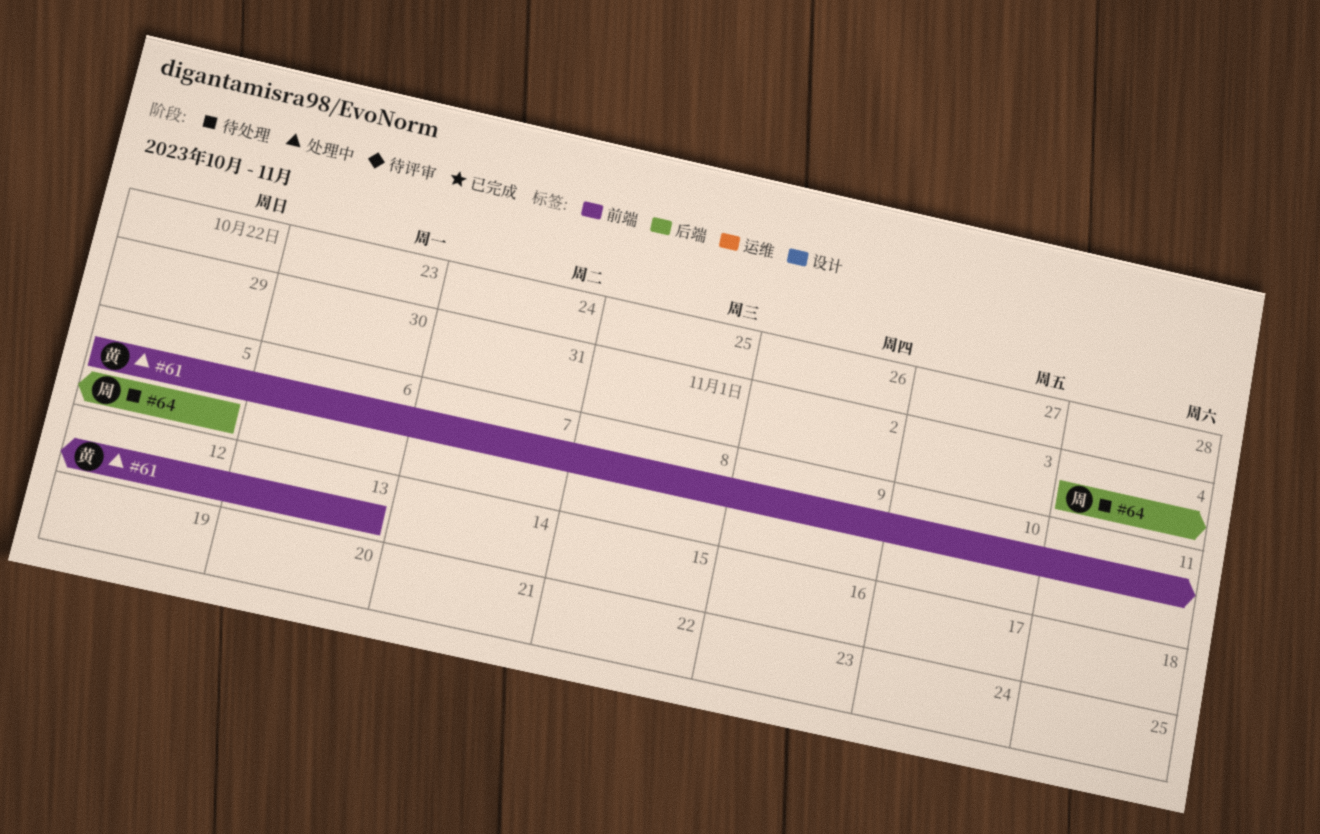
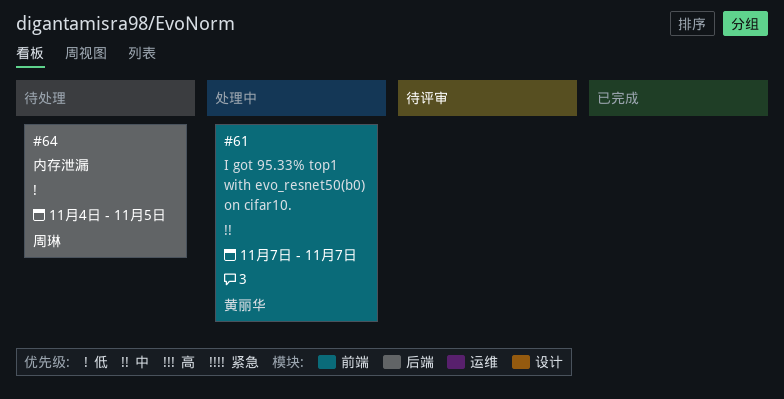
#61, start: Nov 5 -> Nov 7
#61, due: Nov 13 -> Nov 7

